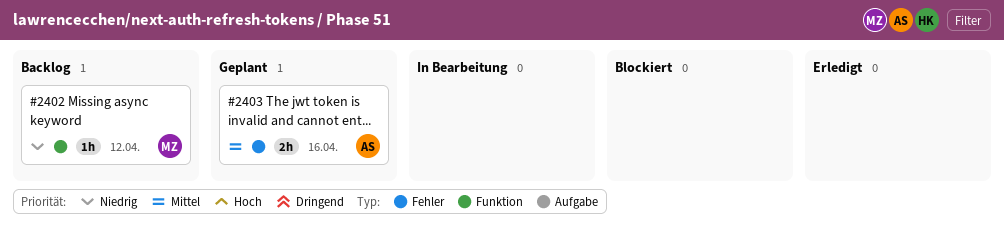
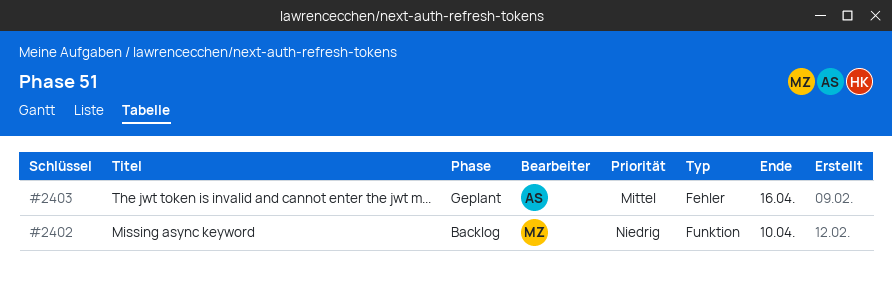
#2402, due: Apr 12 -> Apr 10

